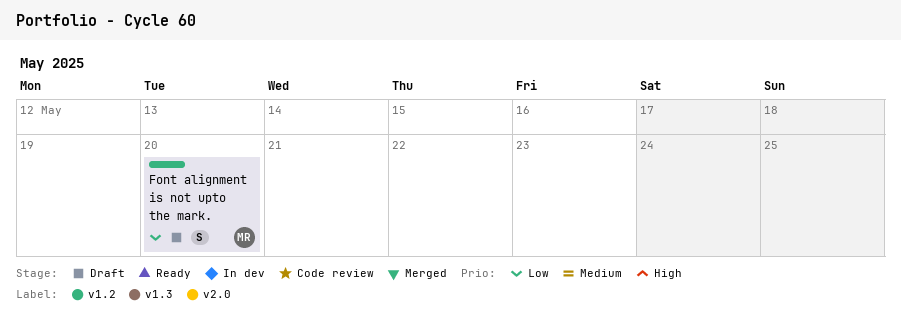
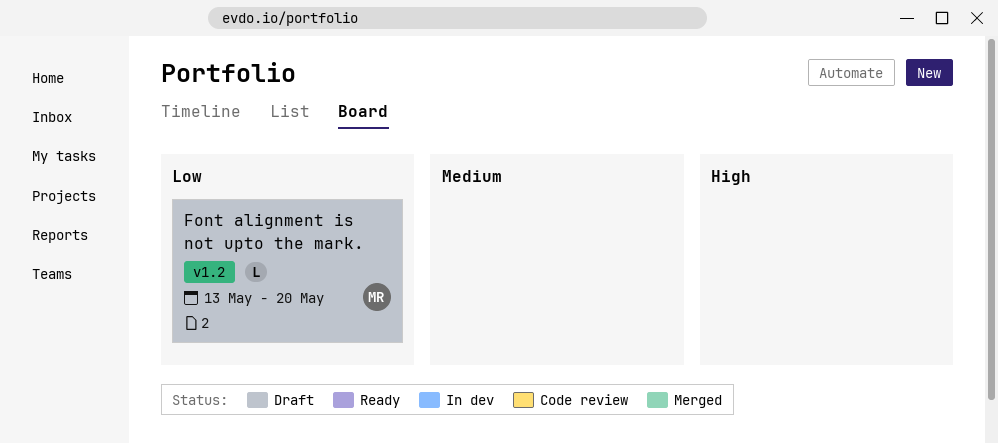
Font alignment is not upto the mark., estimate: S -> L

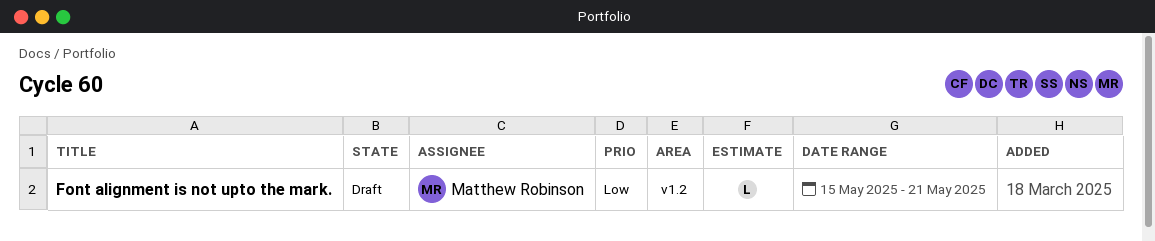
Font alignment is not upto the mark., start: May 13 -> May 15
Font alignment is not upto the mark., due: May 20 -> May 21

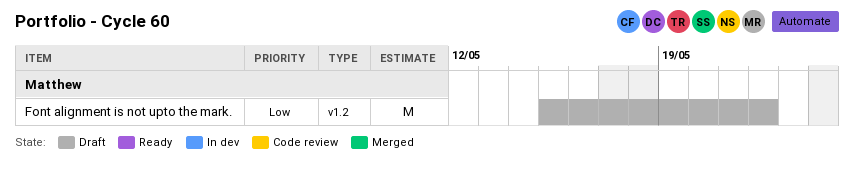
Font alignment is not upto the mark., estimate: L -> M
Font alignment is not upto the mark., due: May 21 -> May 22

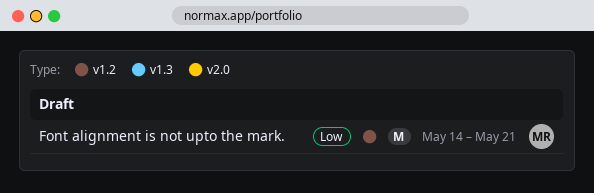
Font alignment is not upto the mark., start: May 15 -> May 14
Font alignment is not upto the mark., due: May 22 -> May 21

